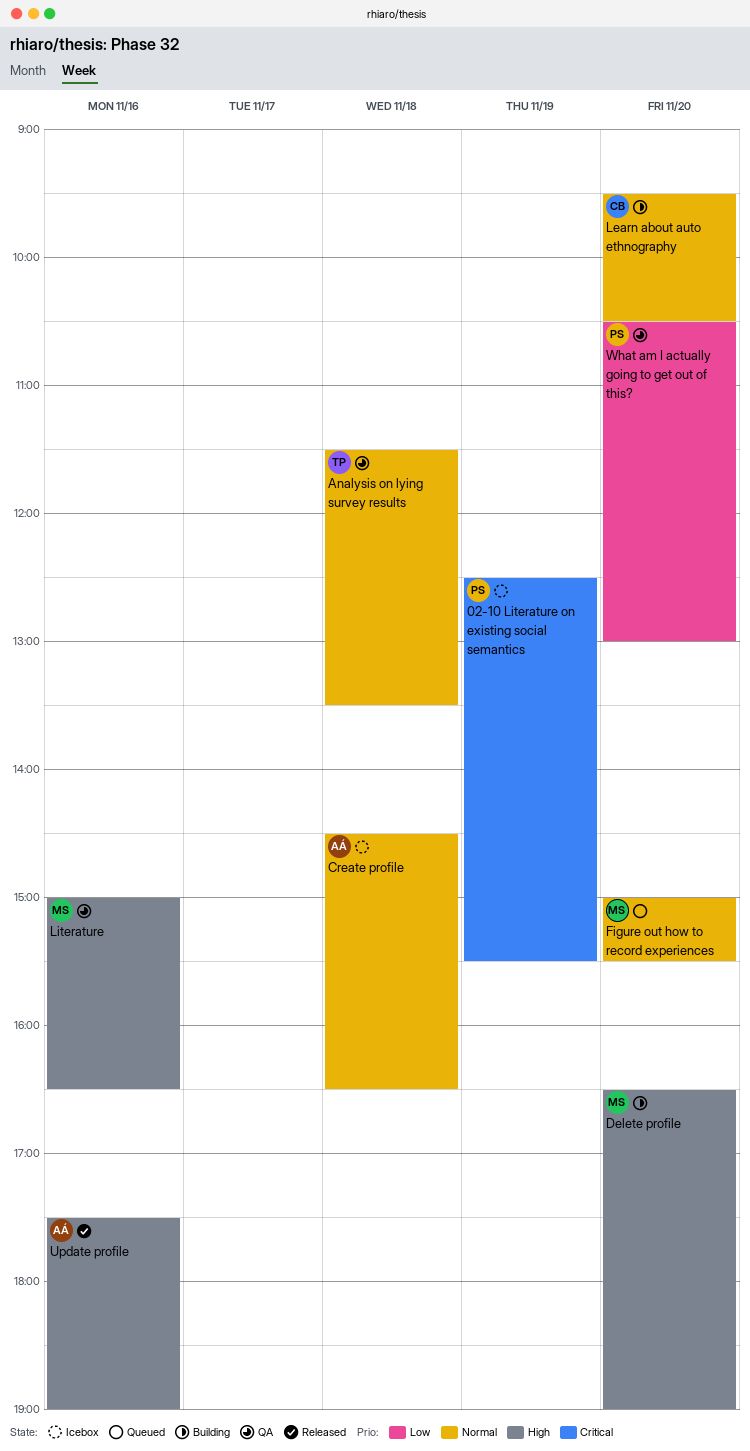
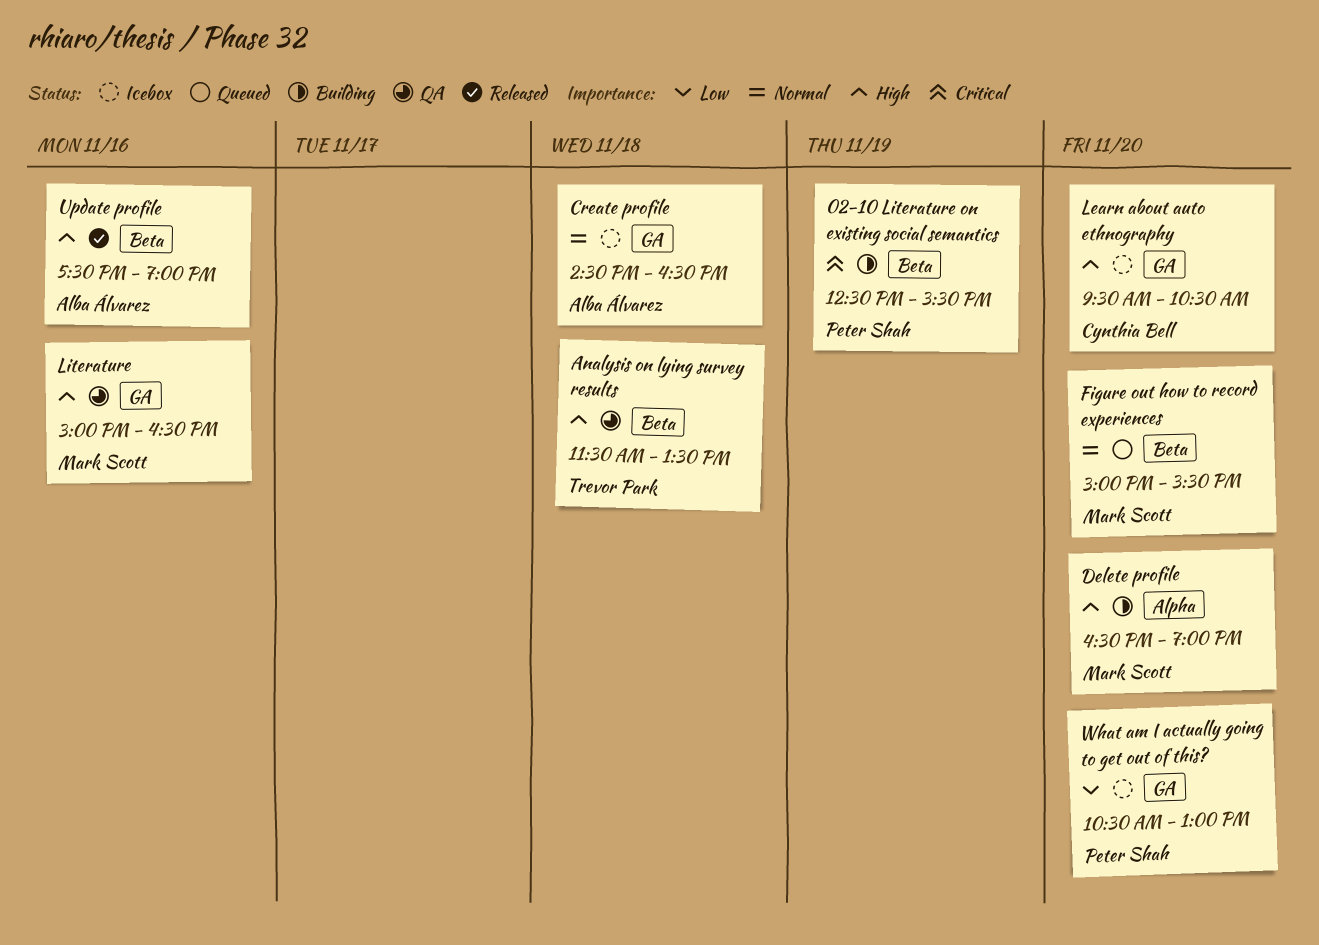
02-10 Literature on existing social semantics, status: Icebox -> Building
Analysis on lying survey results, priority: Normal -> High
Learn about auto ethnography, status: Building -> Icebox
Learn about auto ethnography, priority: Normal -> High
What am I actually going to get out of this?, status: QA -> Icebox

